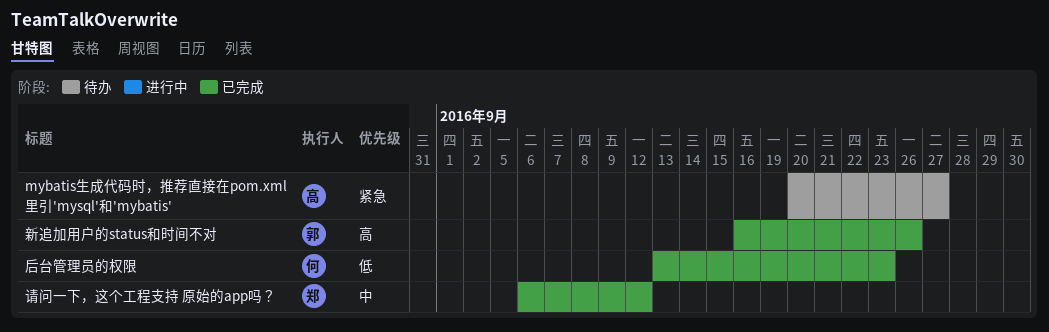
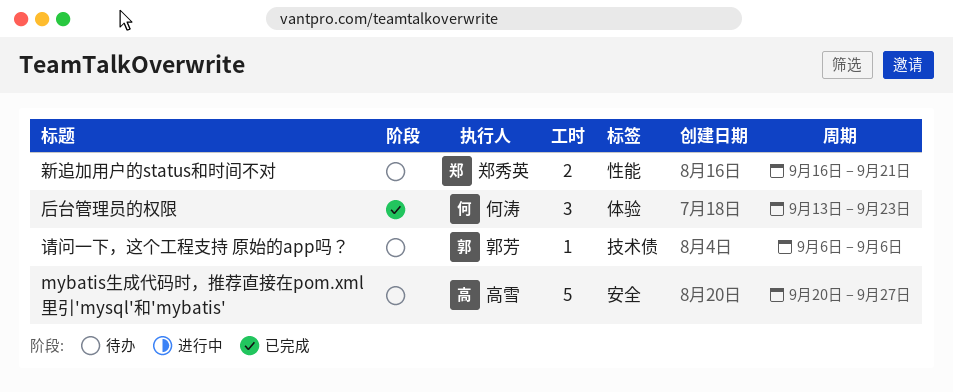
新追加用户的status和时间不对, status: 已完成 -> 待办
新追加用户的status和时间不对, owner: 郭芳 -> 郑秀英
新追加用户的status和时间不对, due: Sep 26 -> Sep 21
请问一下，这个工程支持 原始的app吗？, status: 已完成 -> 待办
请问一下，这个工程支持 原始的app吗？, owner: 郑秀英 -> 郭芳
请问一下，这个工程支持 原始的app吗？, due: Sep 12 -> Sep 6

